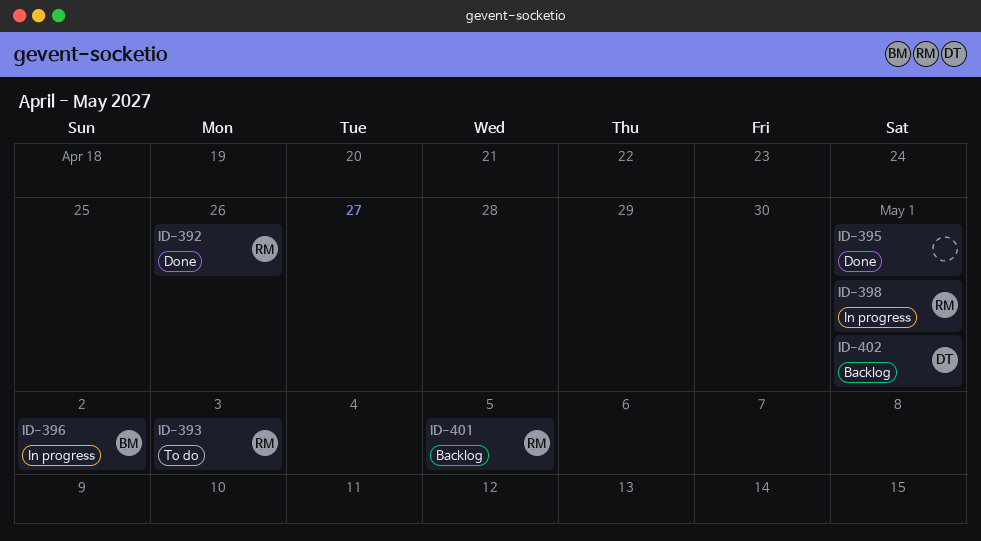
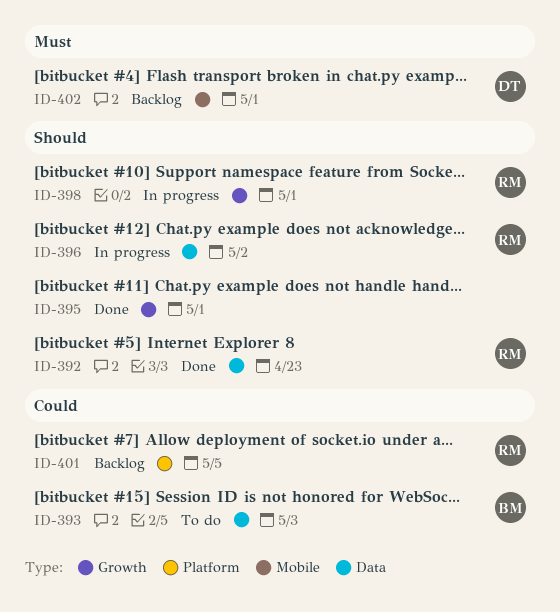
ID-392, due: Apr 26 -> Apr 23
ID-393, owner: RM -> BM
ID-396, owner: BM -> RM

